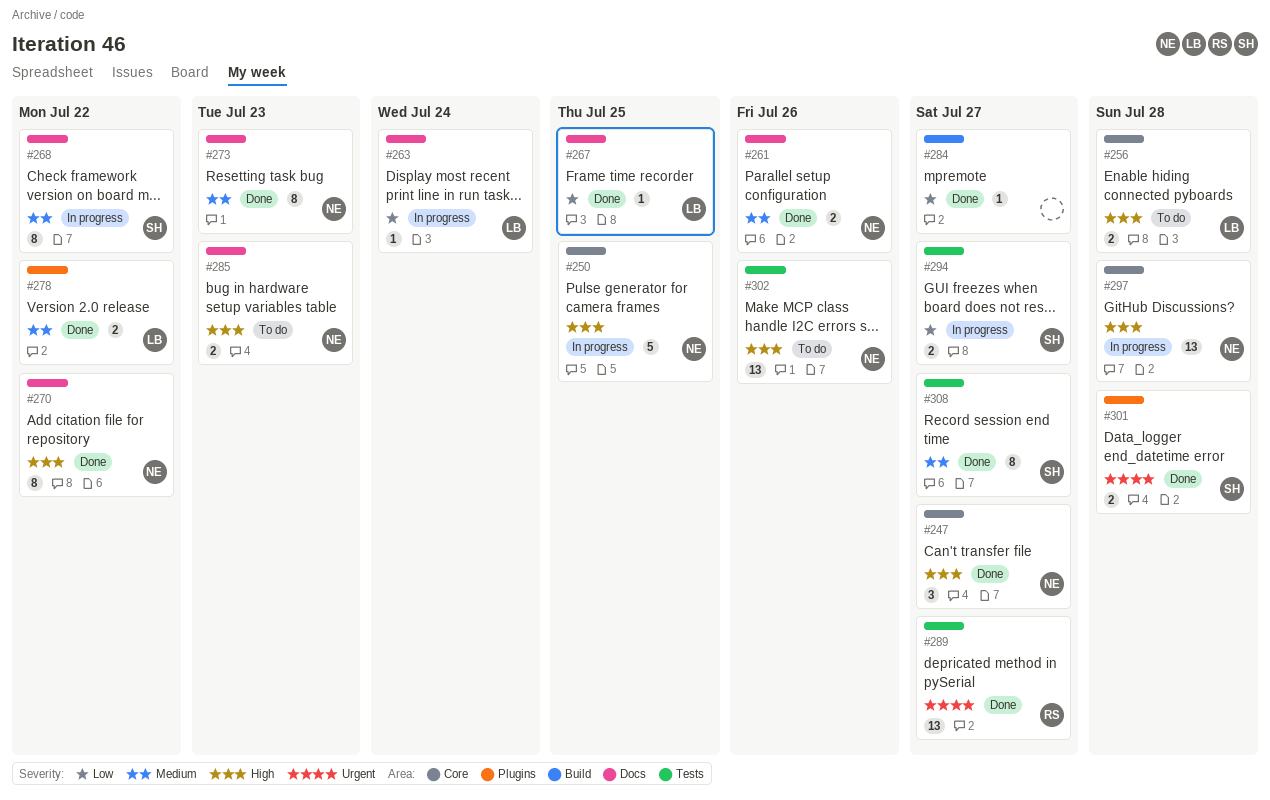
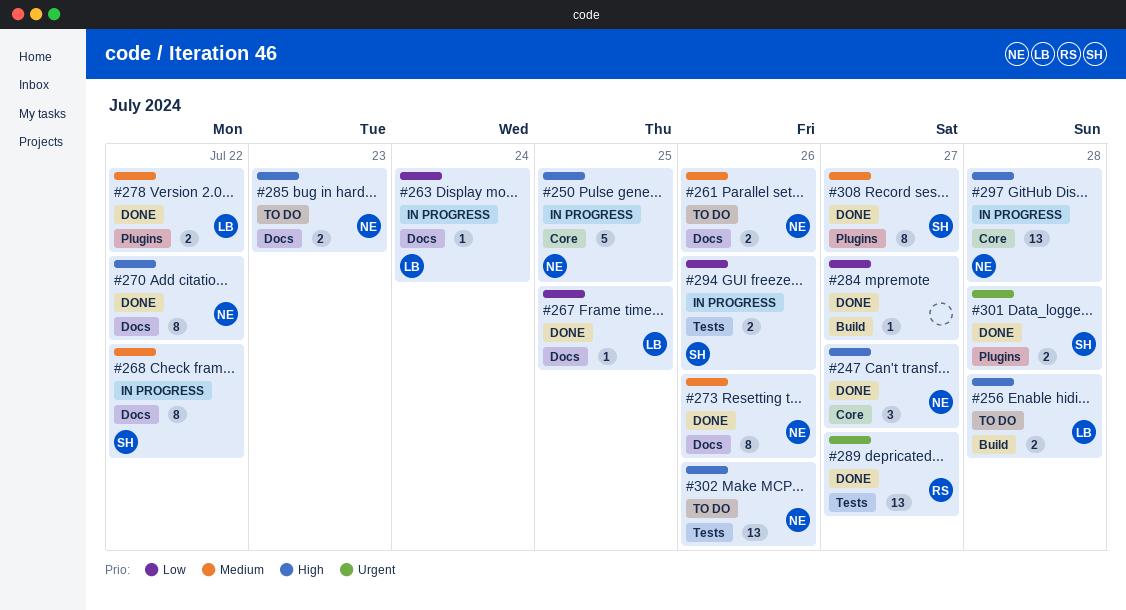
#256, label: Core -> Build
#261, status: Done -> To do
#273, due: Jul 23 -> Jul 26
#294, due: Jul 27 -> Jul 26
#308, label: Tests -> Plugins

